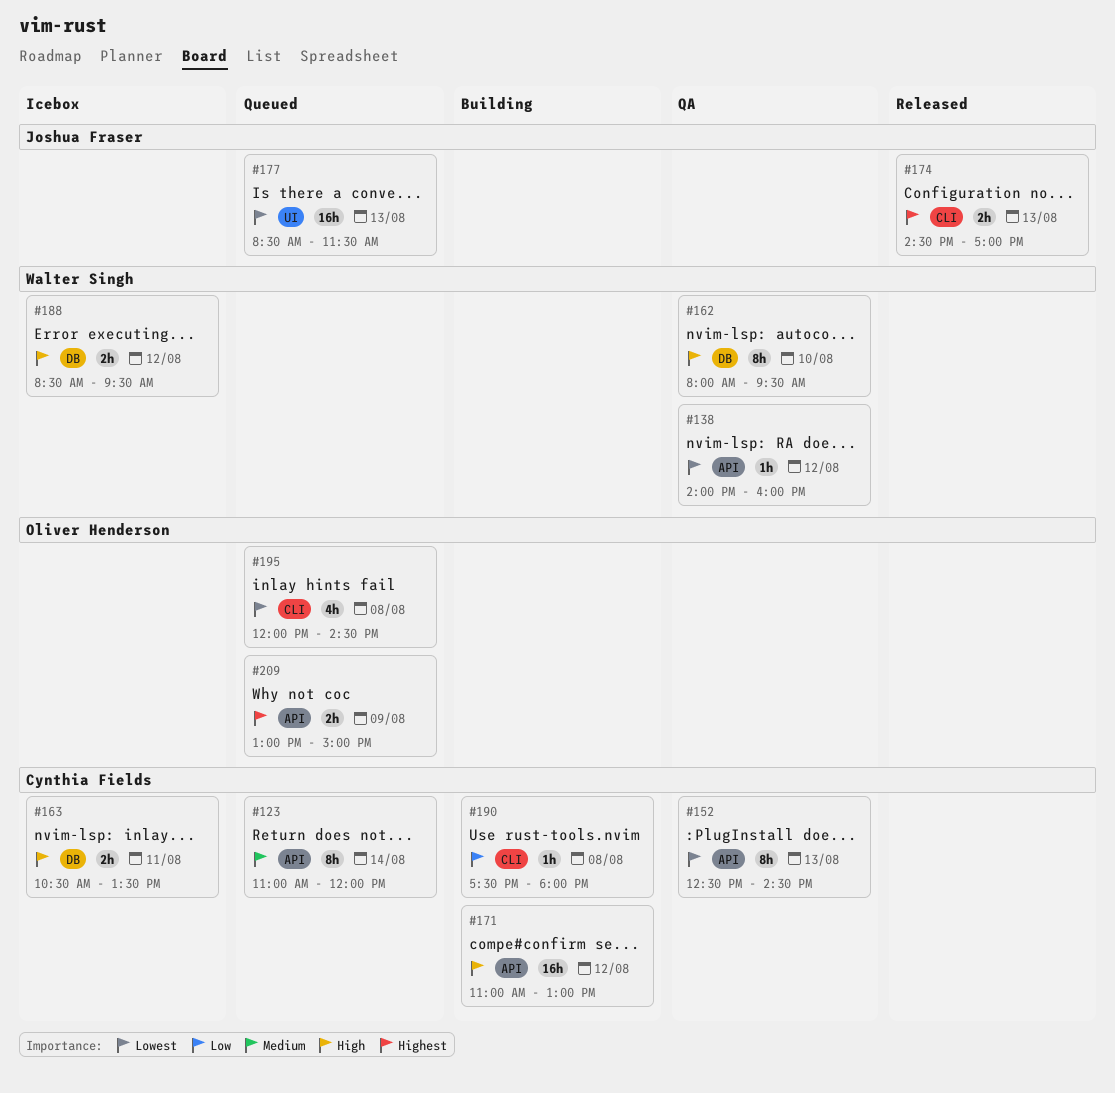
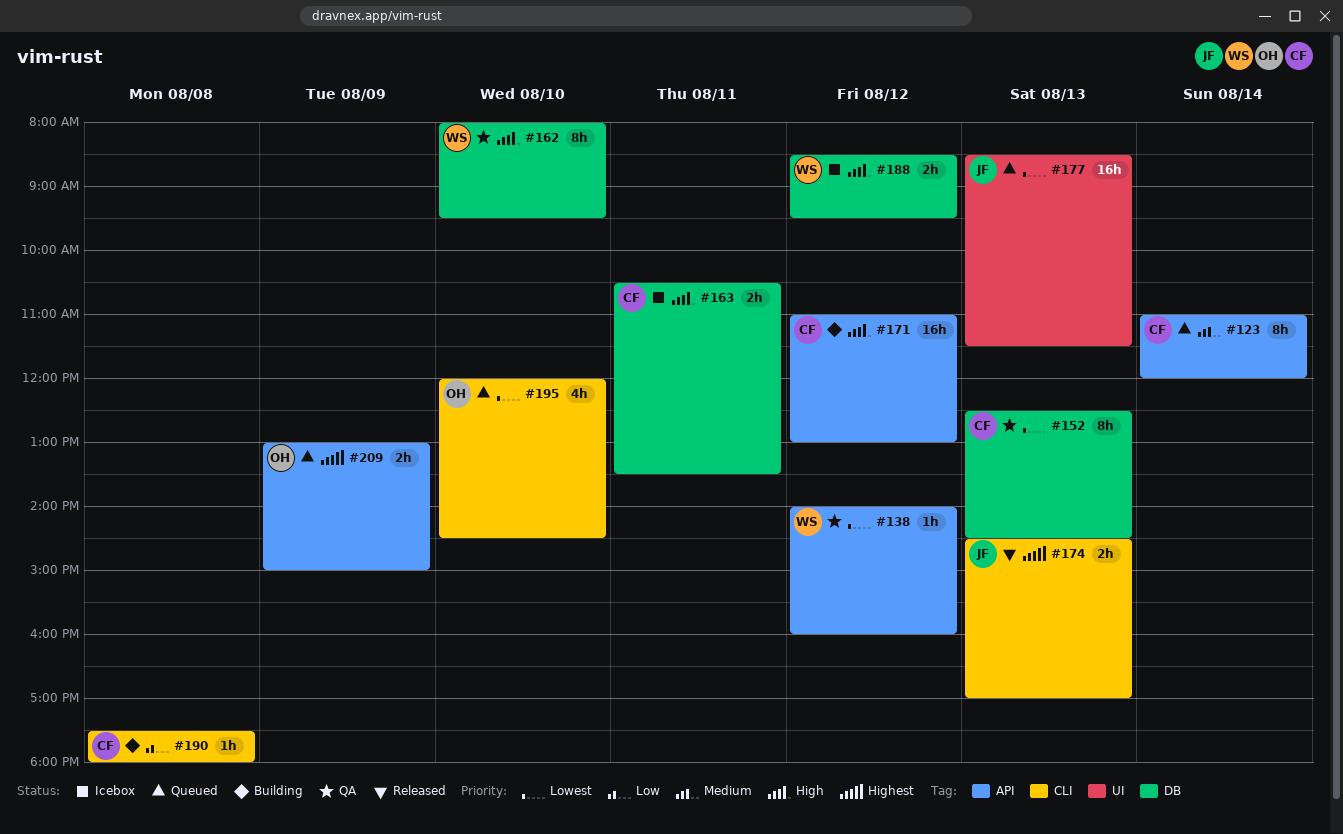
#152, label: API -> DB
#195, day: Aug 8 -> Aug 10

